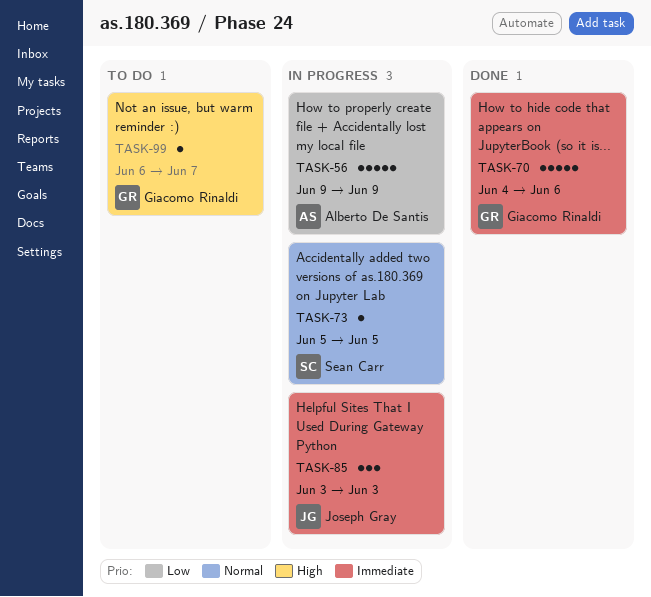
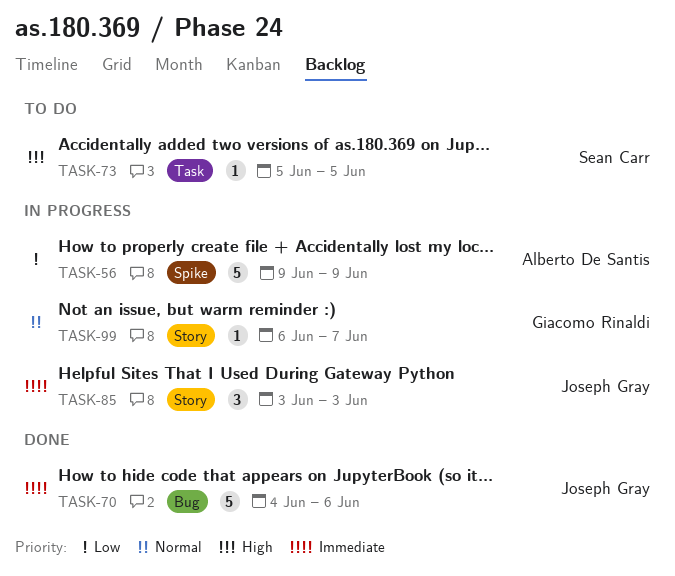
TASK-70, owner: Giacomo Rinaldi -> Joseph Gray
TASK-73, status: In progress -> To do
TASK-73, priority: Normal -> High
TASK-99, status: To do -> In progress
TASK-99, priority: High -> Normal

